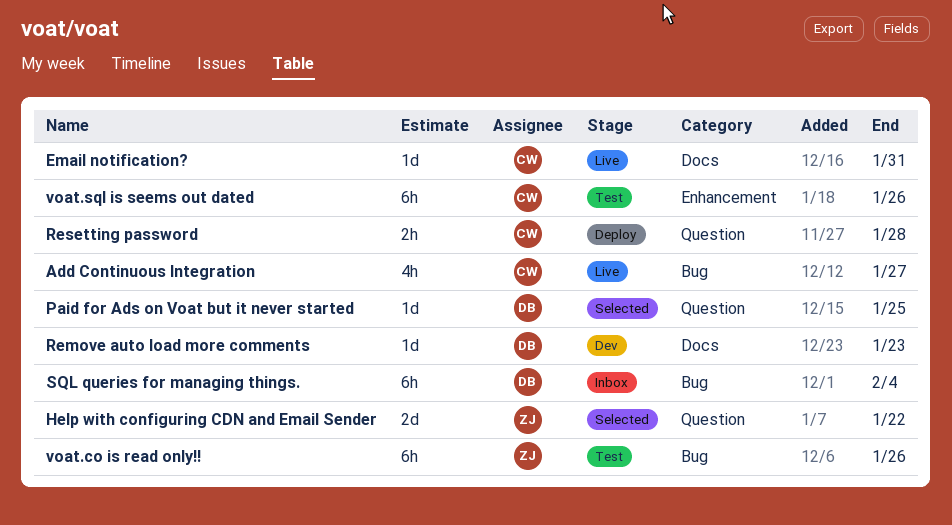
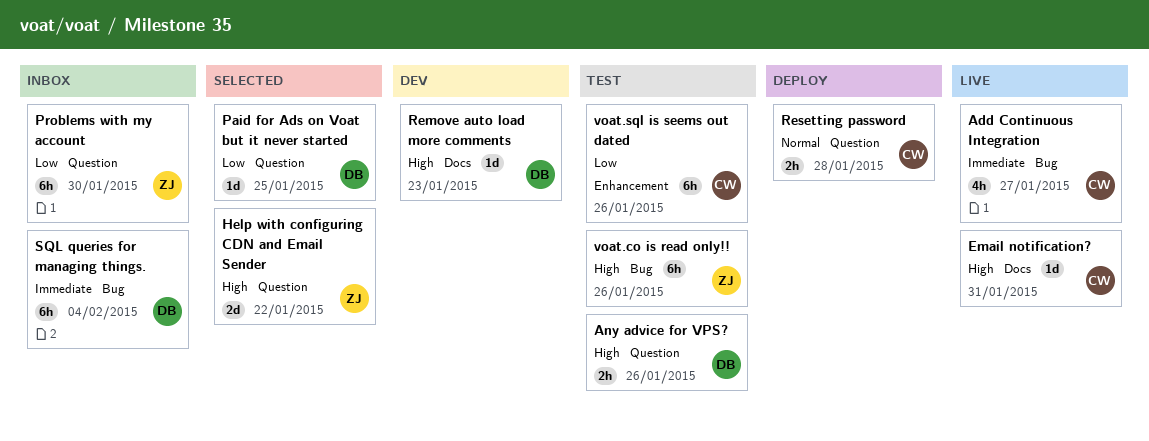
Any advice for VPS?: none -> present
Problems with my account: none -> present

